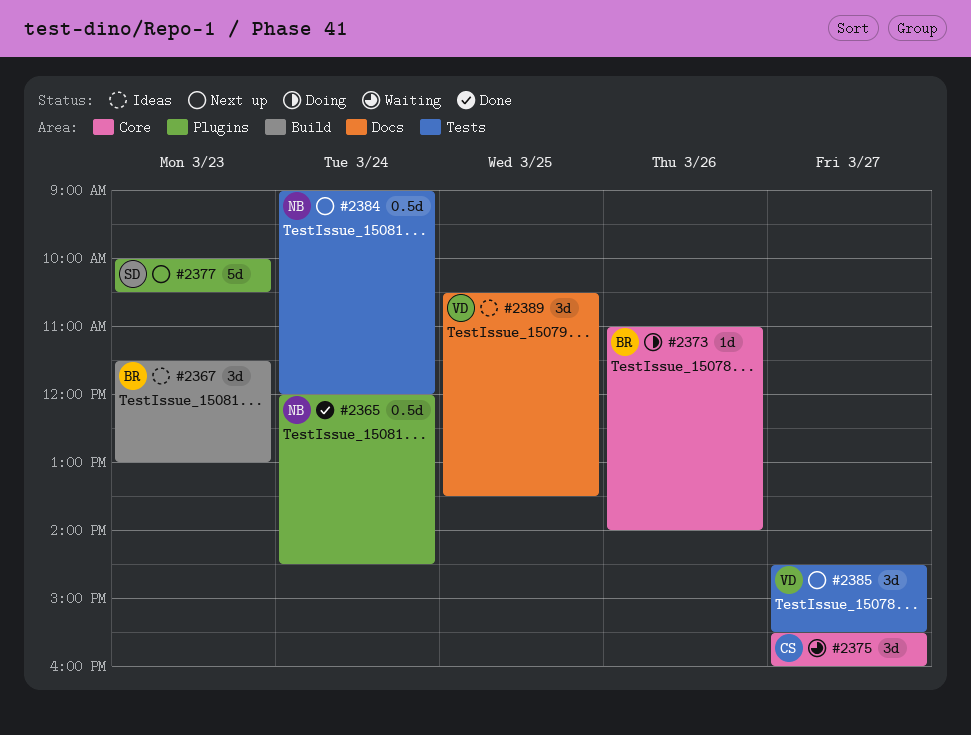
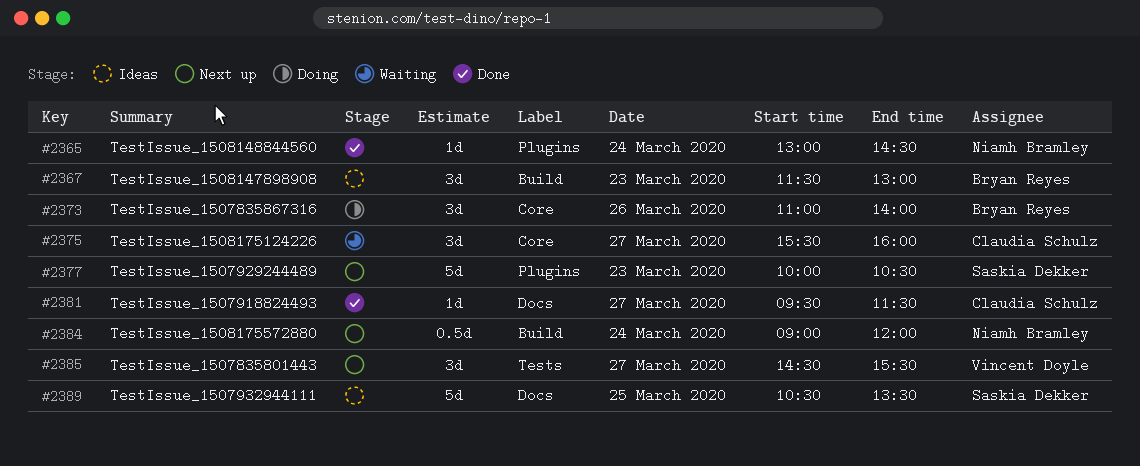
#2365, estimate: 0.5d -> 1d
#2365, begins: 12:00 -> 13:00
#2373, estimate: 1d -> 3d
#2381: none -> present
#2384, label: Tests -> Build
#2389, owner: Vincent Doyle -> Saskia Dekker
#2389, estimate: 3d -> 5d

